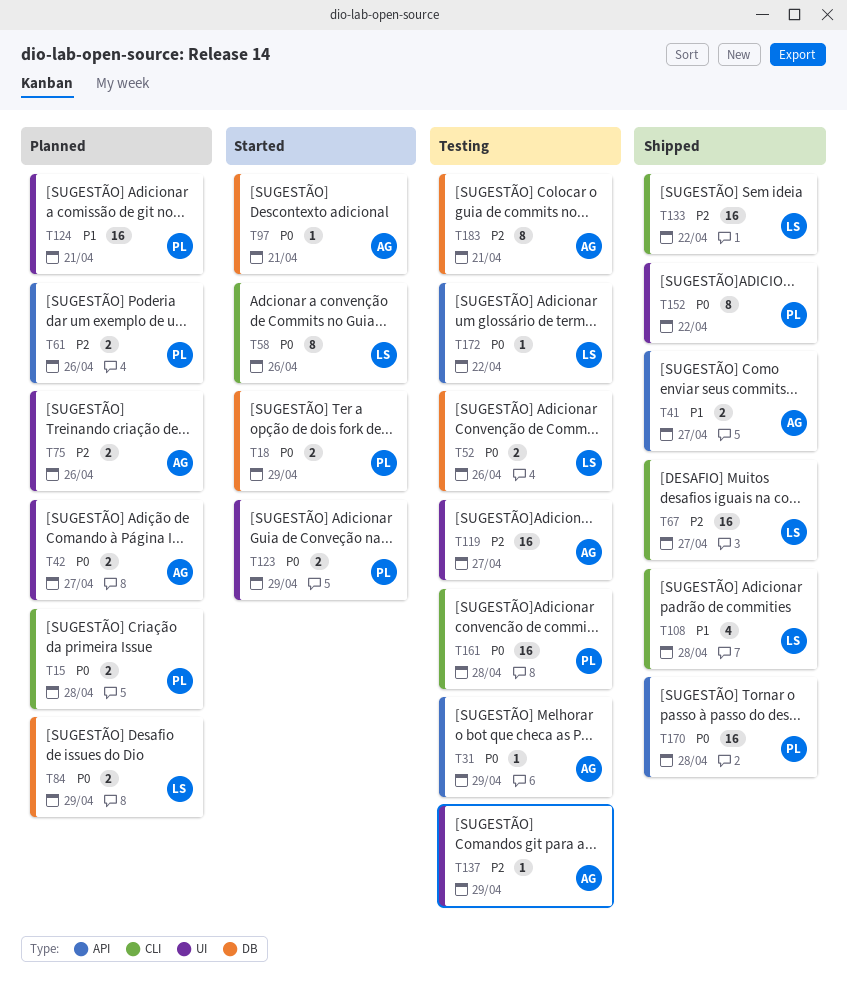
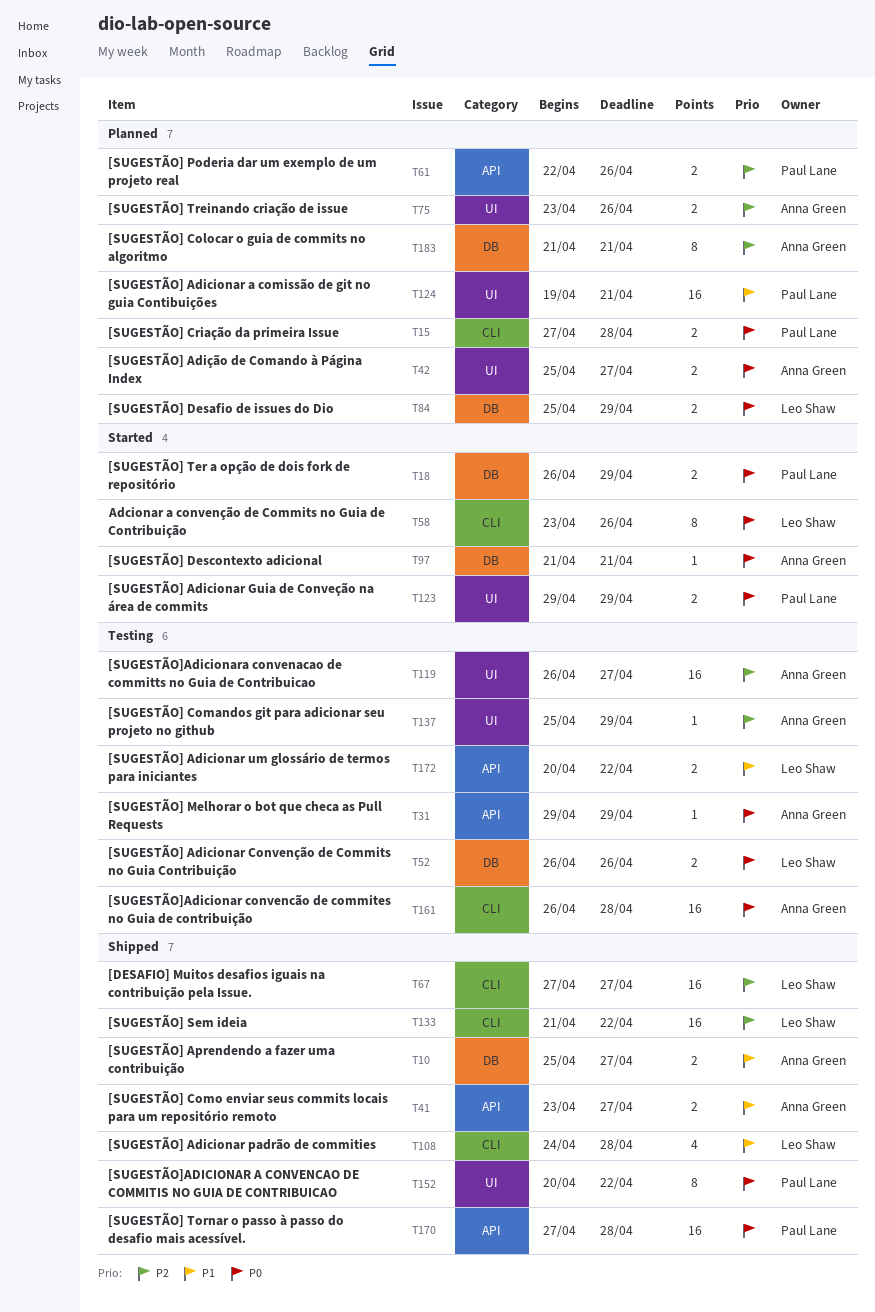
T10: none -> present
T161, owner: Paul Lane -> Anna Green
T172, priority: P0 -> P1
T172, estimate: 1 -> 2
T183, status: Testing -> Planned

